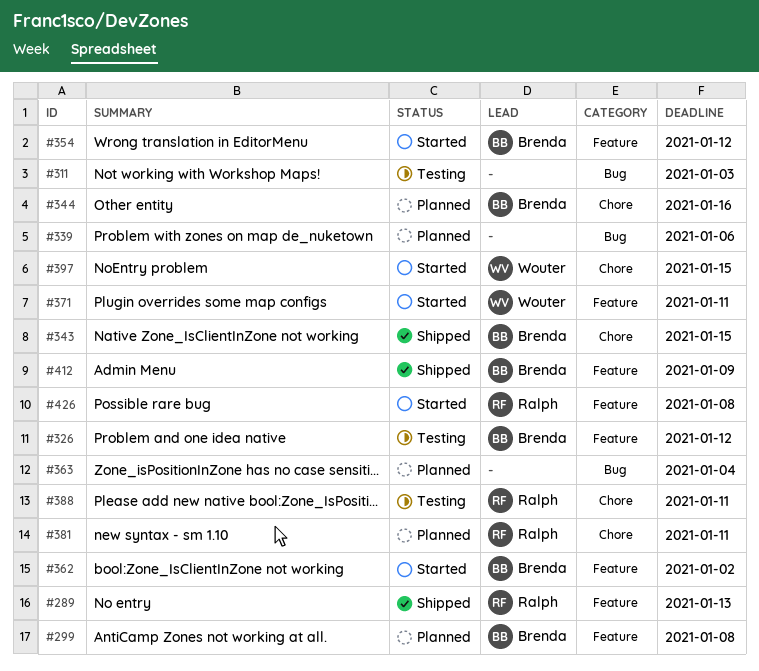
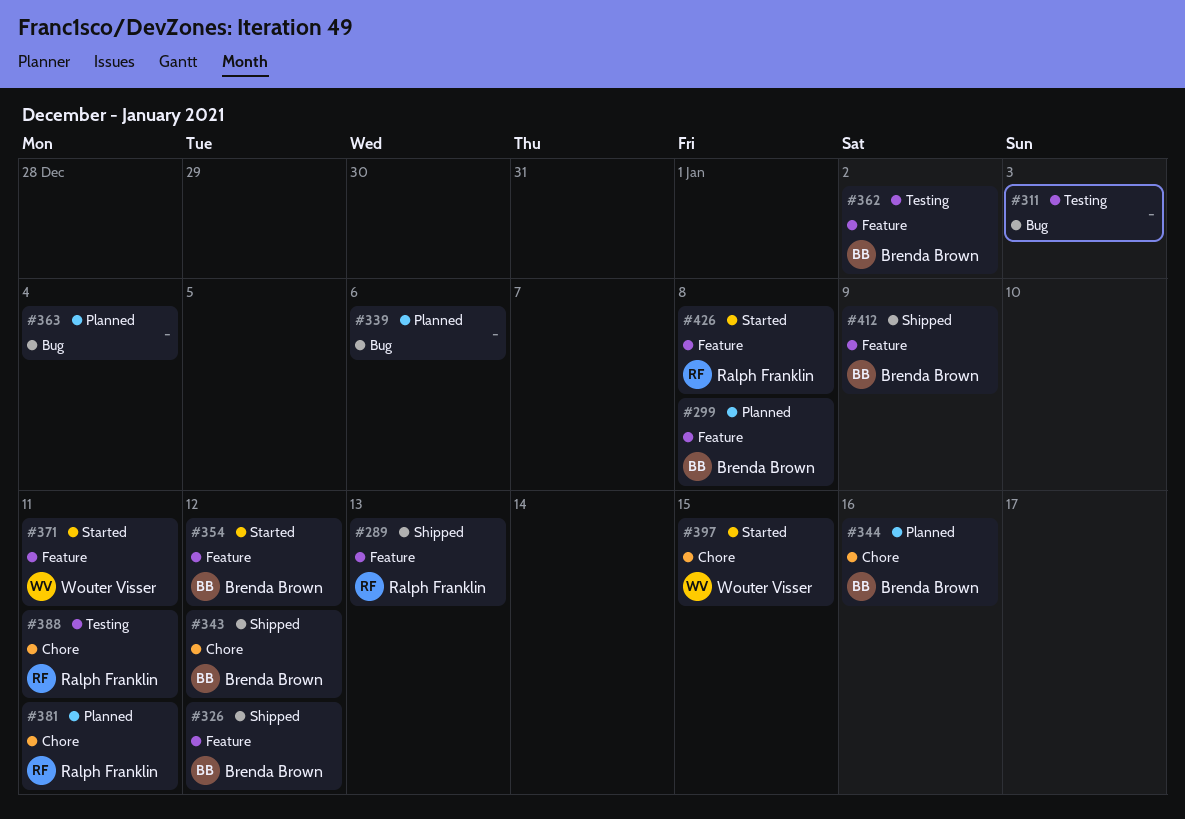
#326, status: Testing -> Shipped
#343, due: Jan 15 -> Jan 12
#362, status: Started -> Testing

